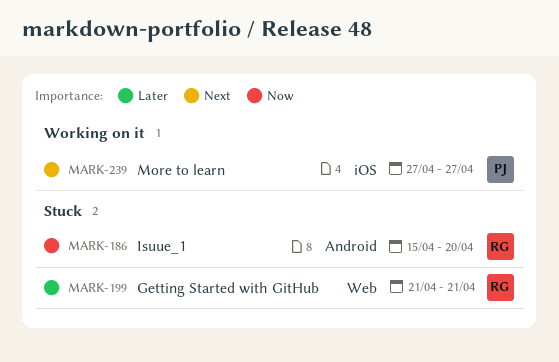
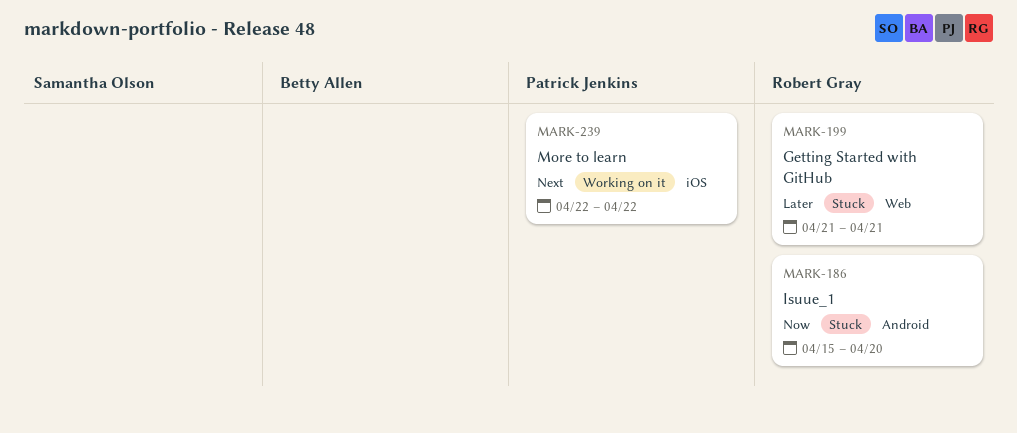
MARK-239, start: Apr 27 -> Apr 22
MARK-239, due: Apr 27 -> Apr 22

